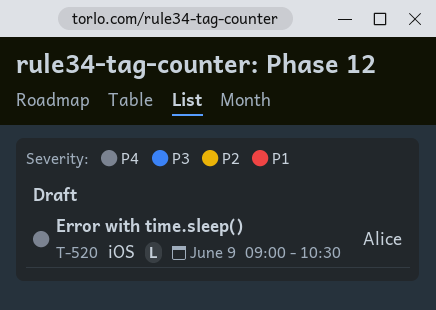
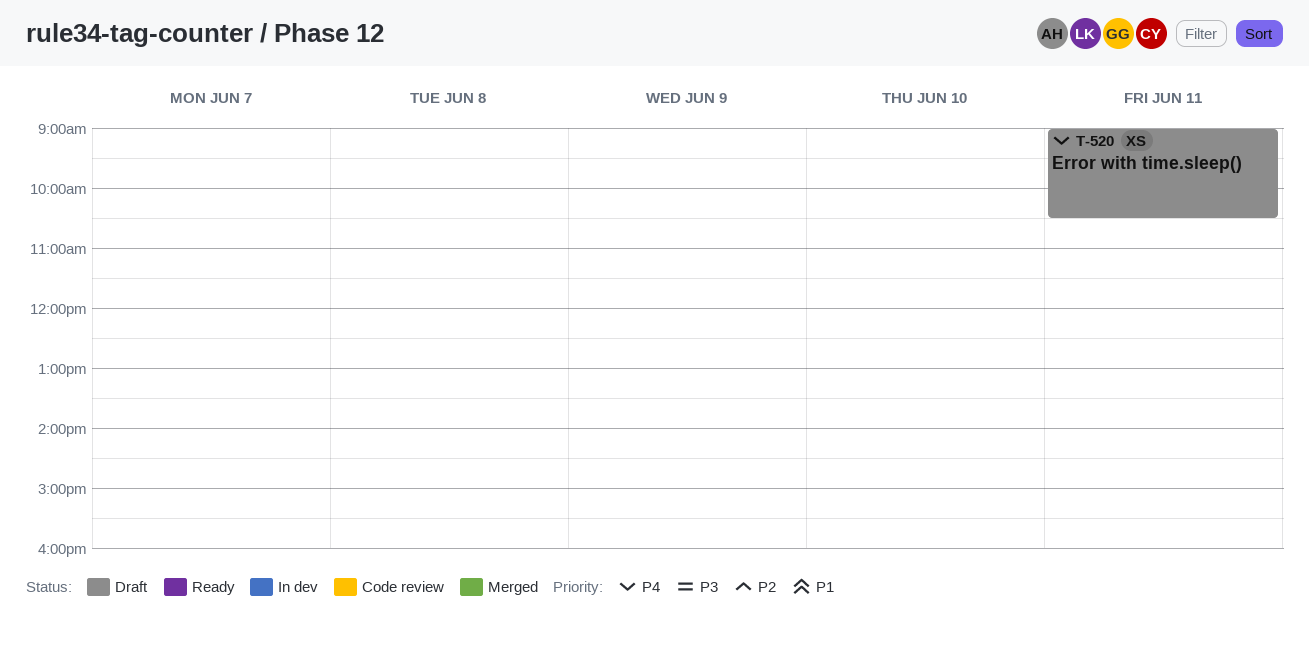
T-520, estimate: L -> XS
T-520, day: Jun 9 -> Jun 11

